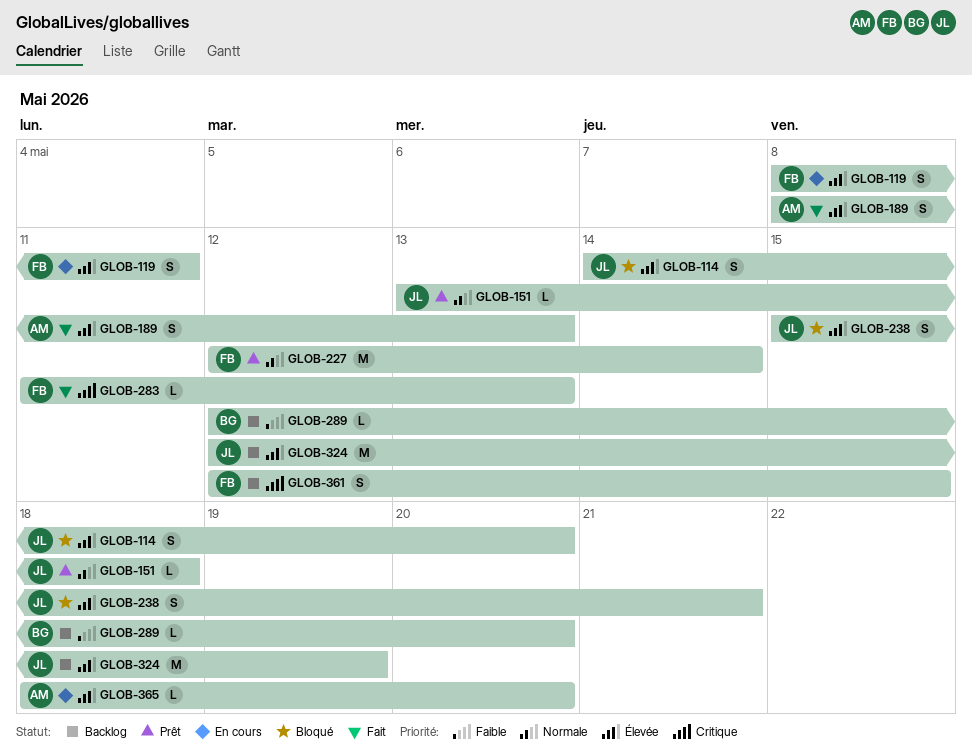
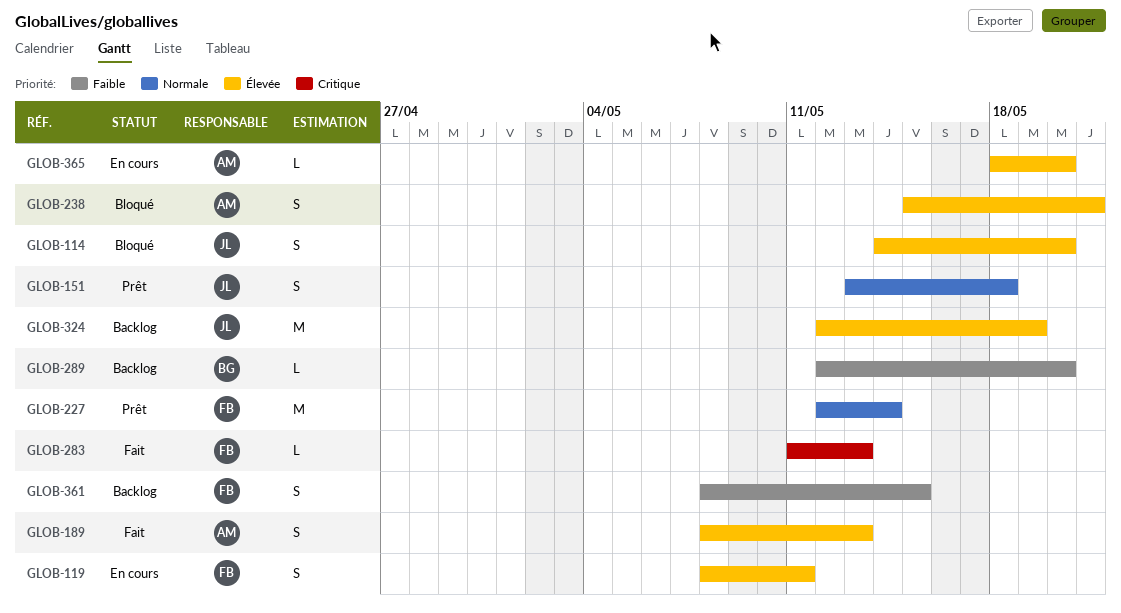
GLOB-151, estimate: L -> S
GLOB-238, owner: JL -> AM
GLOB-361, priority: Critique -> Faible
GLOB-361, start: May 12 -> May 8

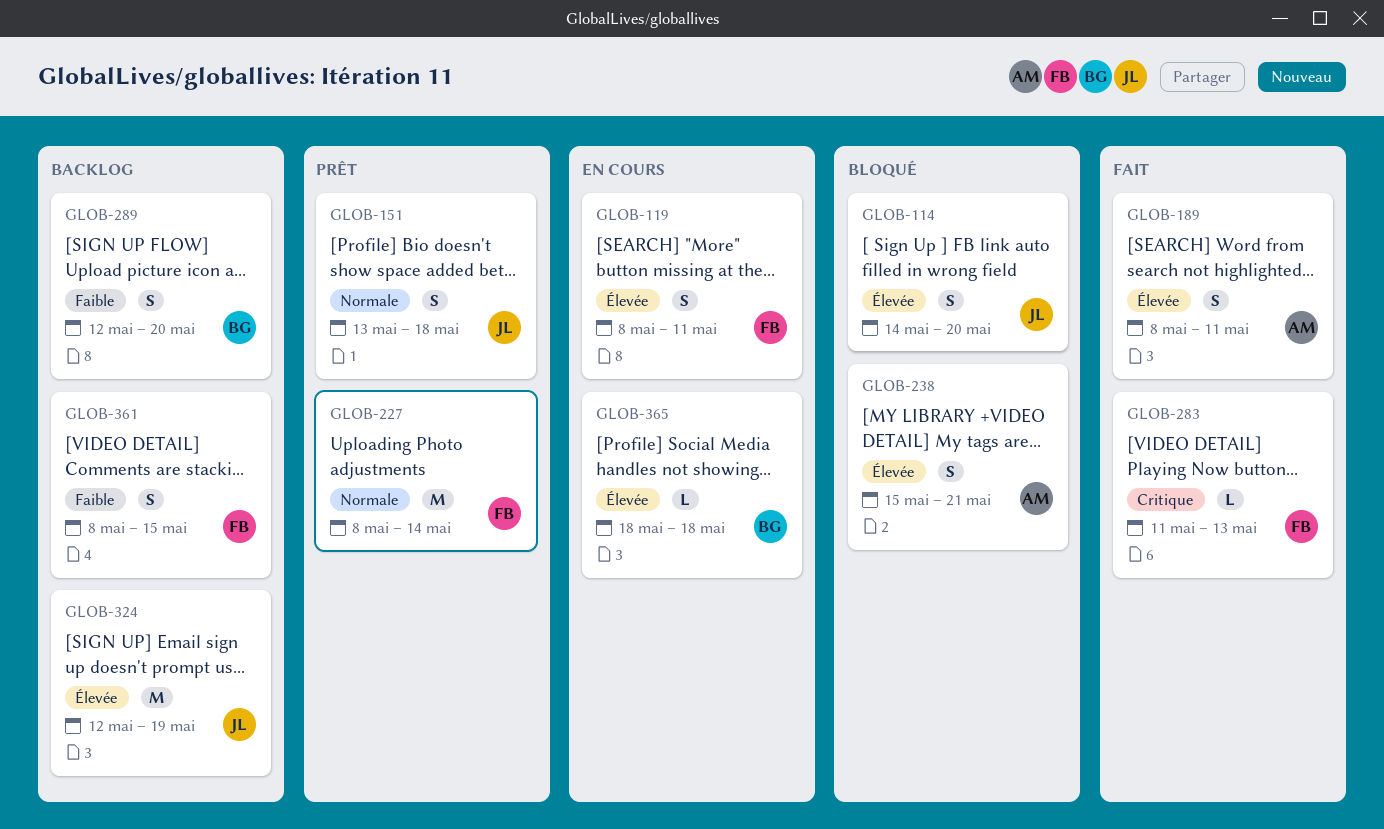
GLOB-189, due: May 13 -> May 11
GLOB-227, start: May 12 -> May 8
GLOB-289, estimate: L -> S
GLOB-365, owner: AM -> BG
GLOB-365, due: May 20 -> May 18

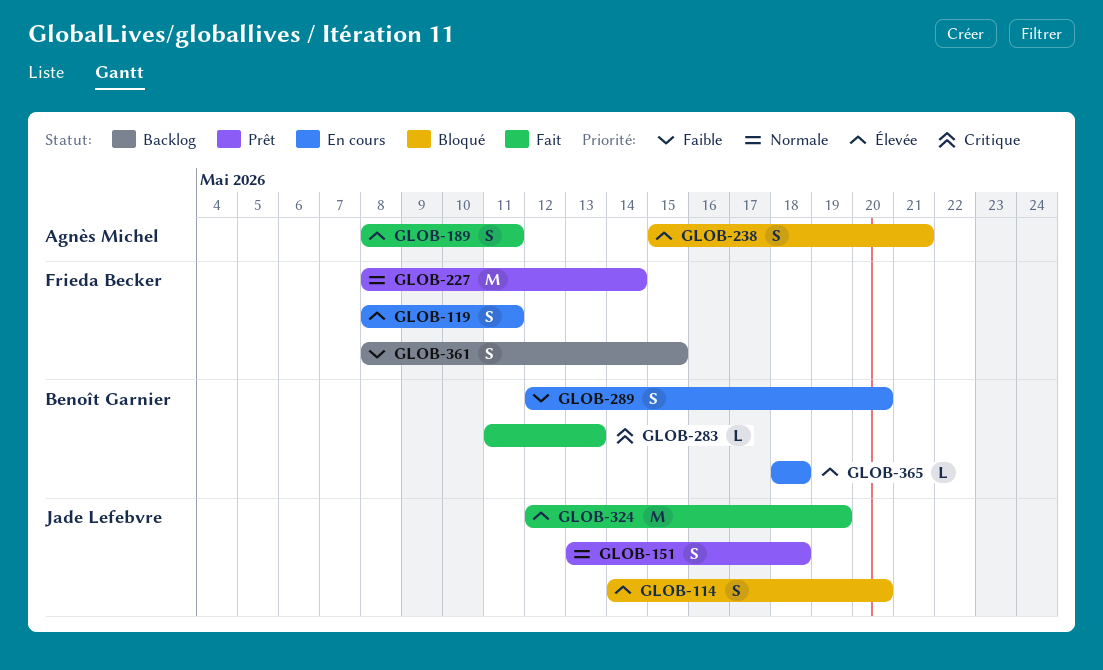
GLOB-283, owner: Frieda Becker -> Benoît Garnier
GLOB-289, status: Backlog -> En cours
GLOB-324, status: Backlog -> Fait

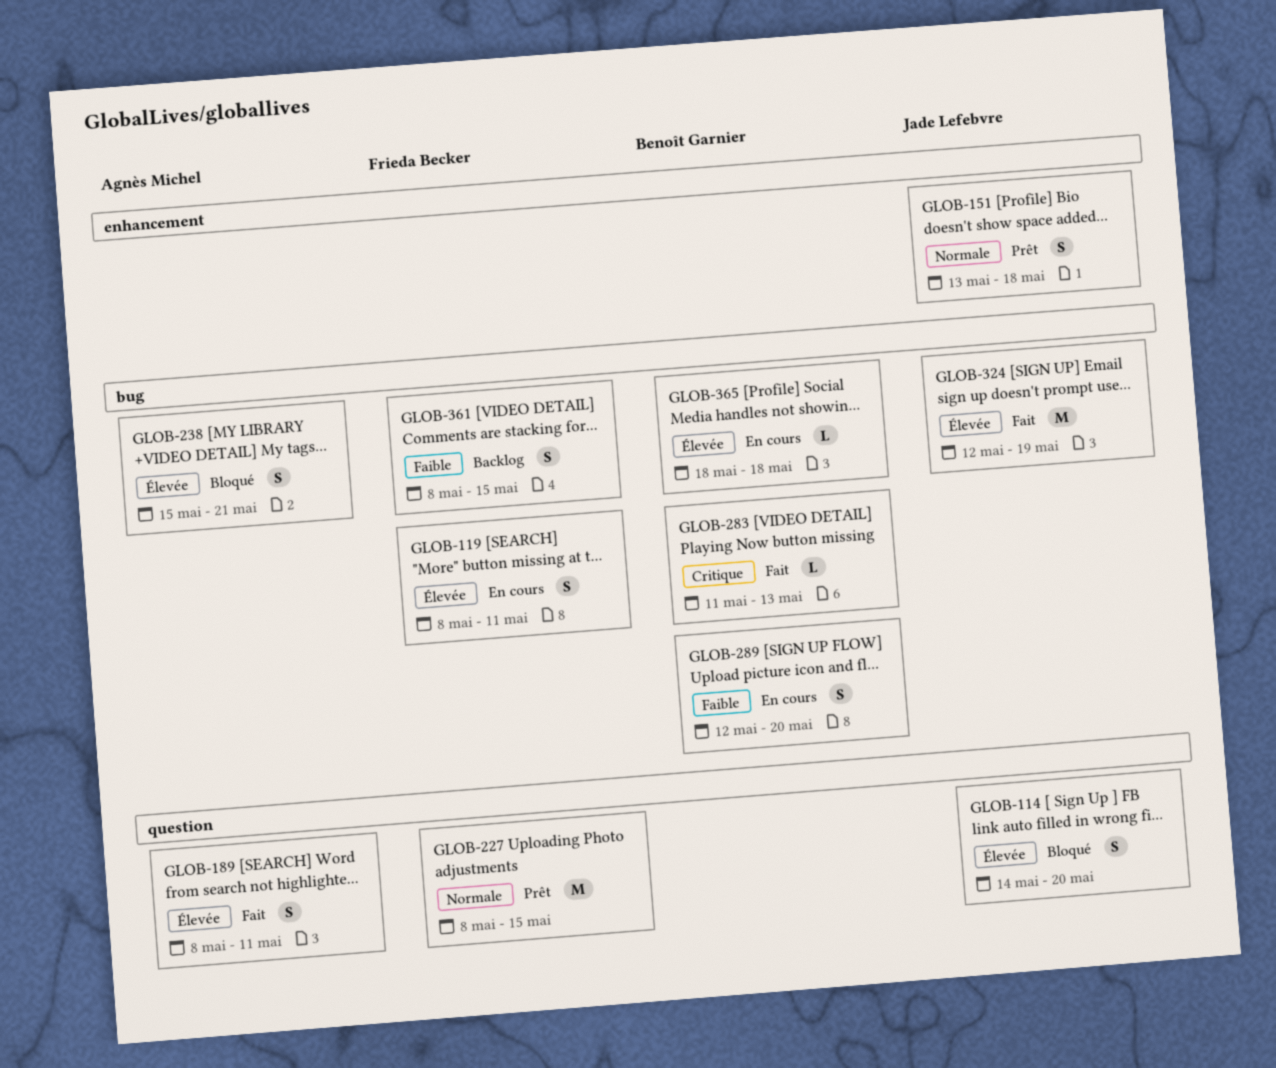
GLOB-227, due: May 14 -> May 15

